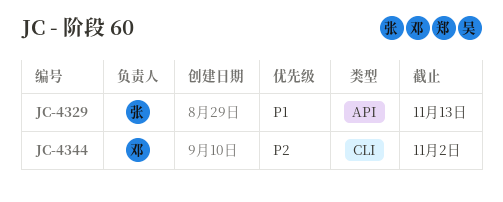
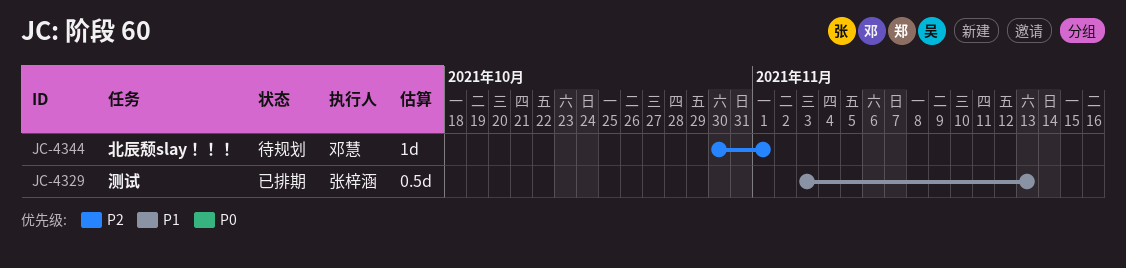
JC-4344, due: Nov 2 -> Nov 1

